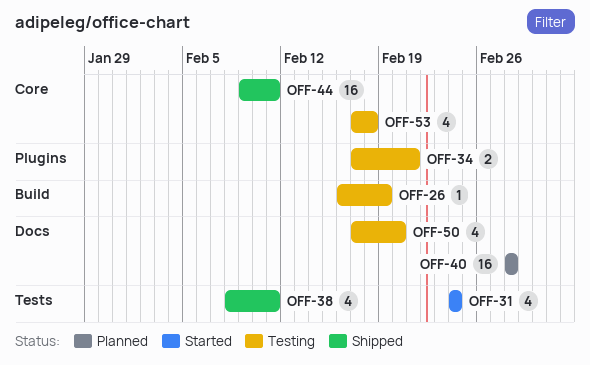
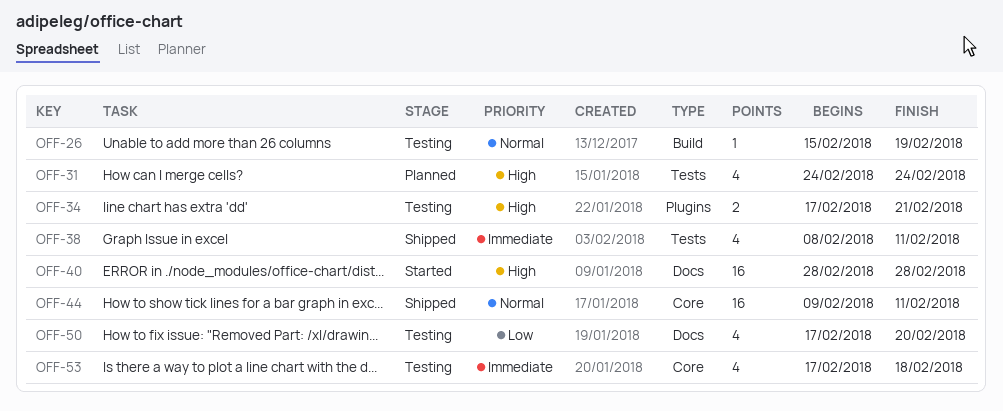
OFF-26, start: Feb 16 -> Feb 15
OFF-31, status: Started -> Planned
OFF-40, status: Planned -> Started

